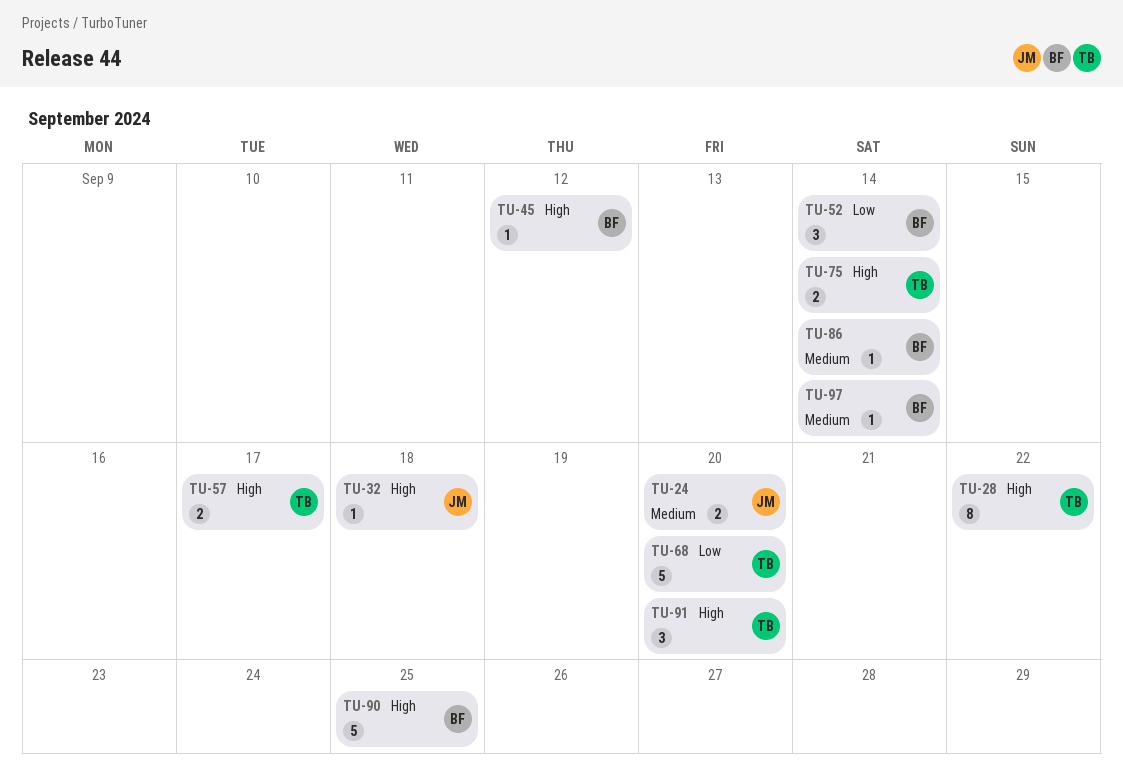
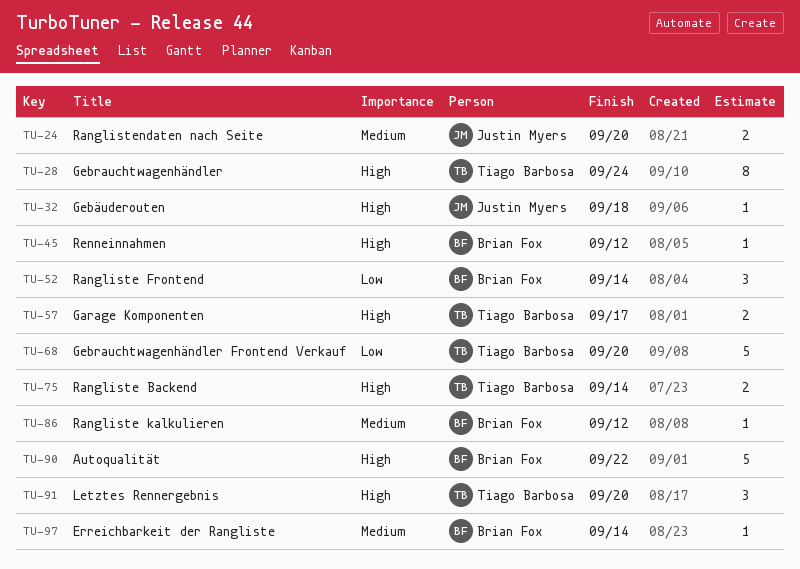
TU-28, due: Sep 22 -> Sep 24
TU-86, due: Sep 14 -> Sep 12
TU-90, due: Sep 25 -> Sep 22

